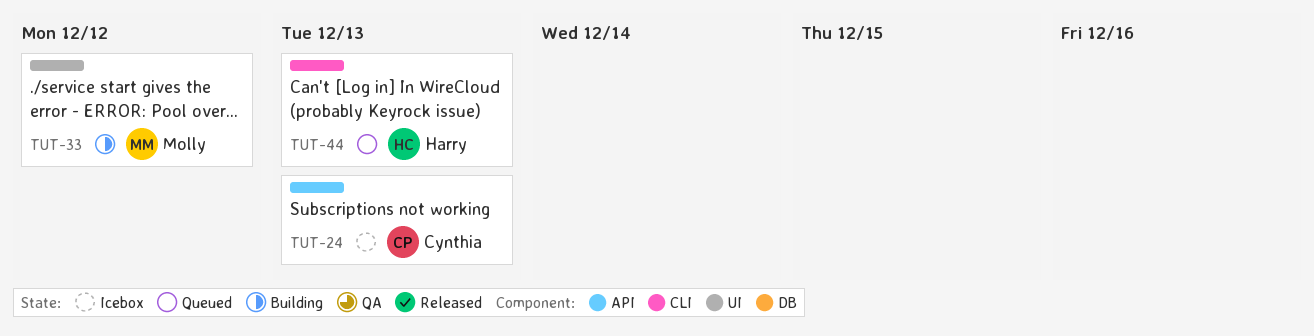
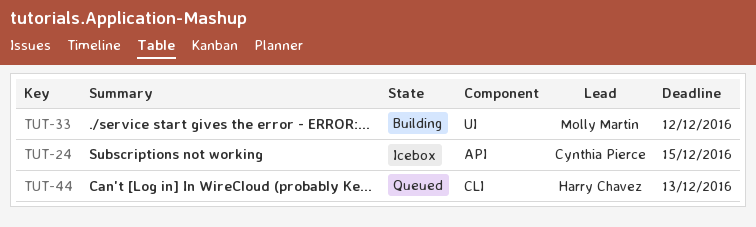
TUT-24, due: Dec 13 -> Dec 15

